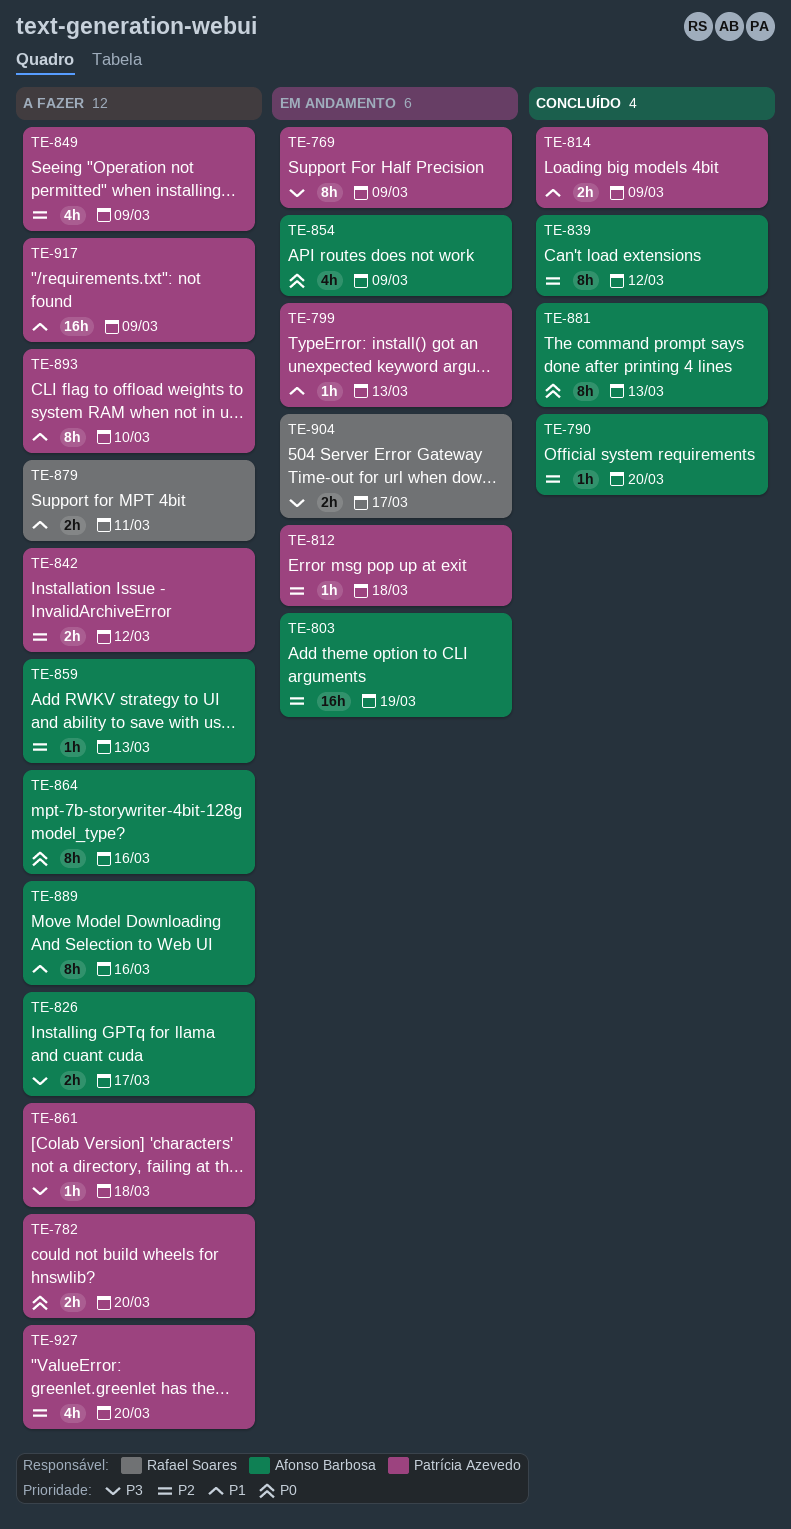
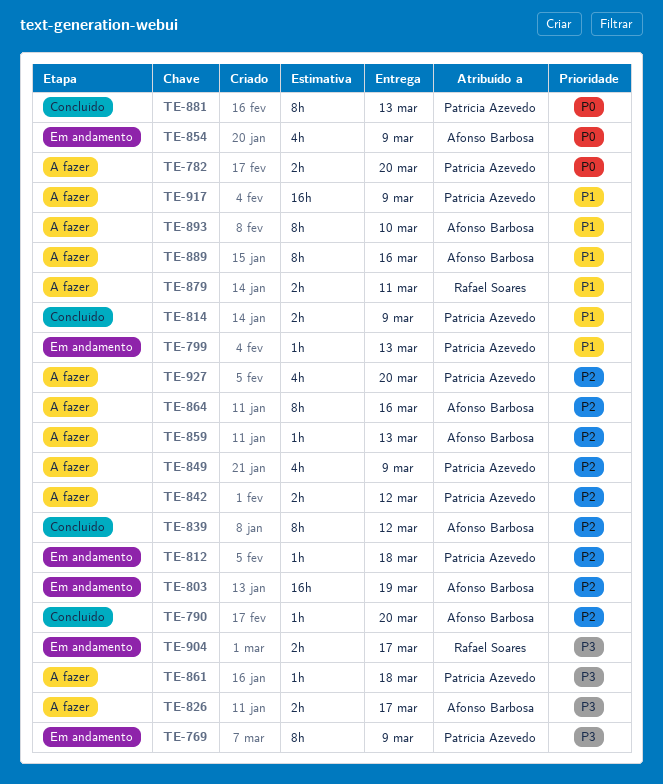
TE-864, priority: P0 -> P2
TE-881, owner: Afonso Barbosa -> Patrícia Azevedo
TE-893, owner: Patrícia Azevedo -> Afonso Barbosa

